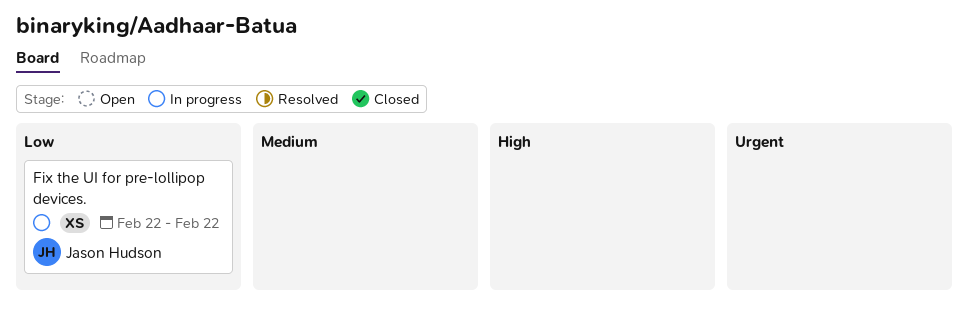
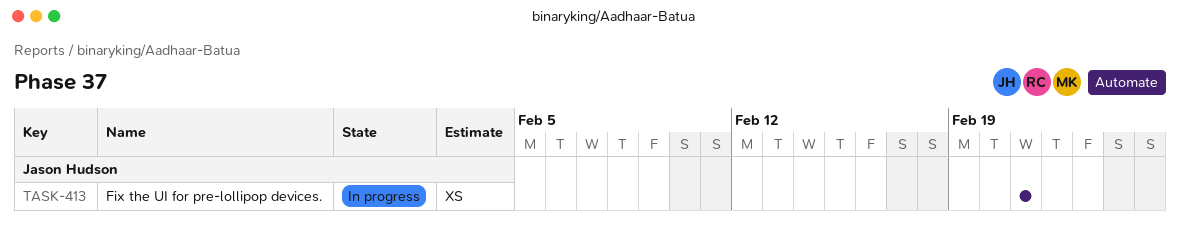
Fix the UI for pre-lollipop devices., start: Feb 22 -> Feb 21
Fix the UI for pre-lollipop devices., due: Feb 22 -> Feb 21

